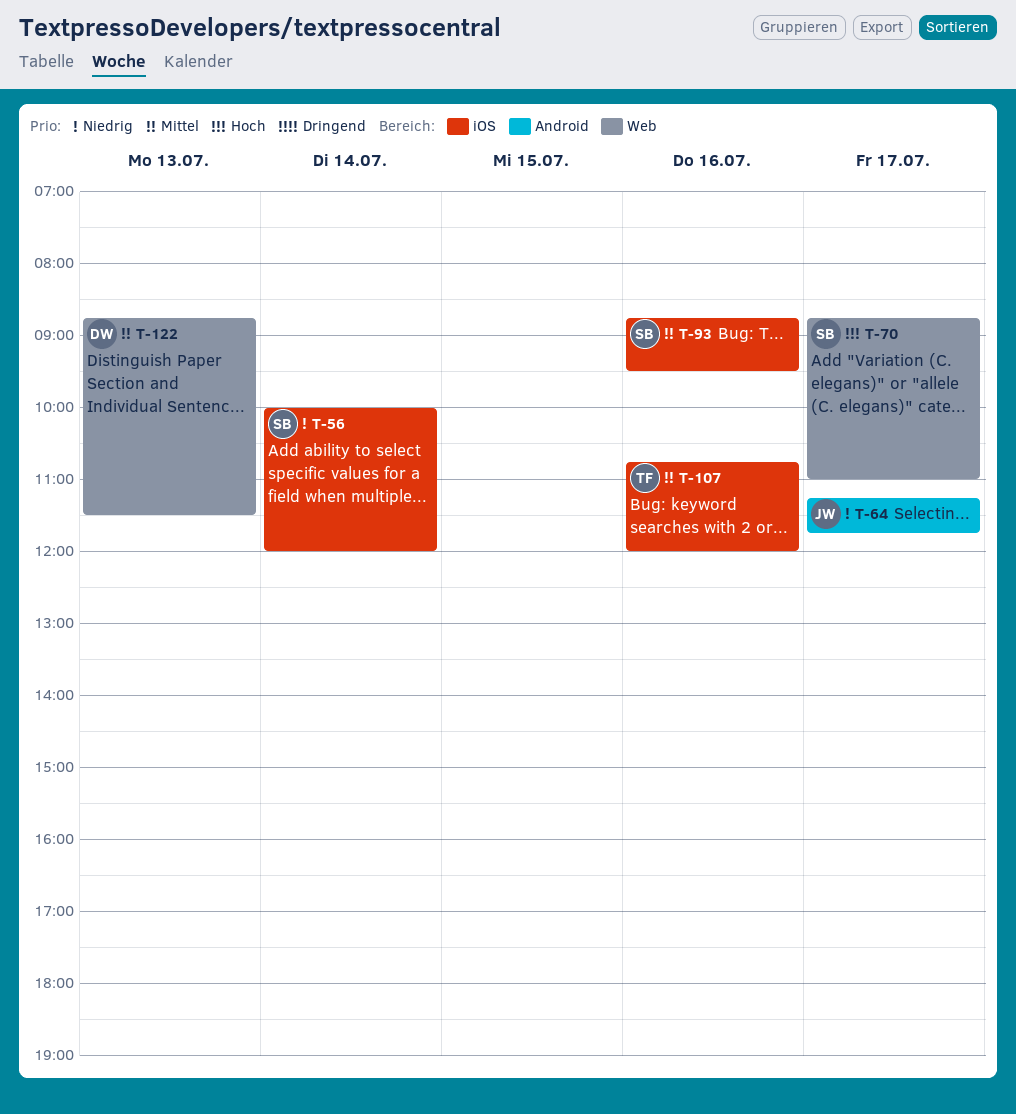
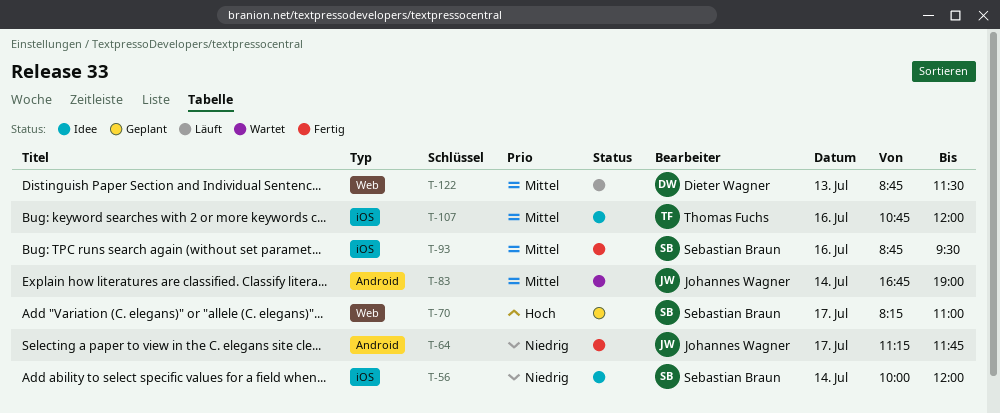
T-70, begins: 08:45 -> 08:15
T-83: none -> present

